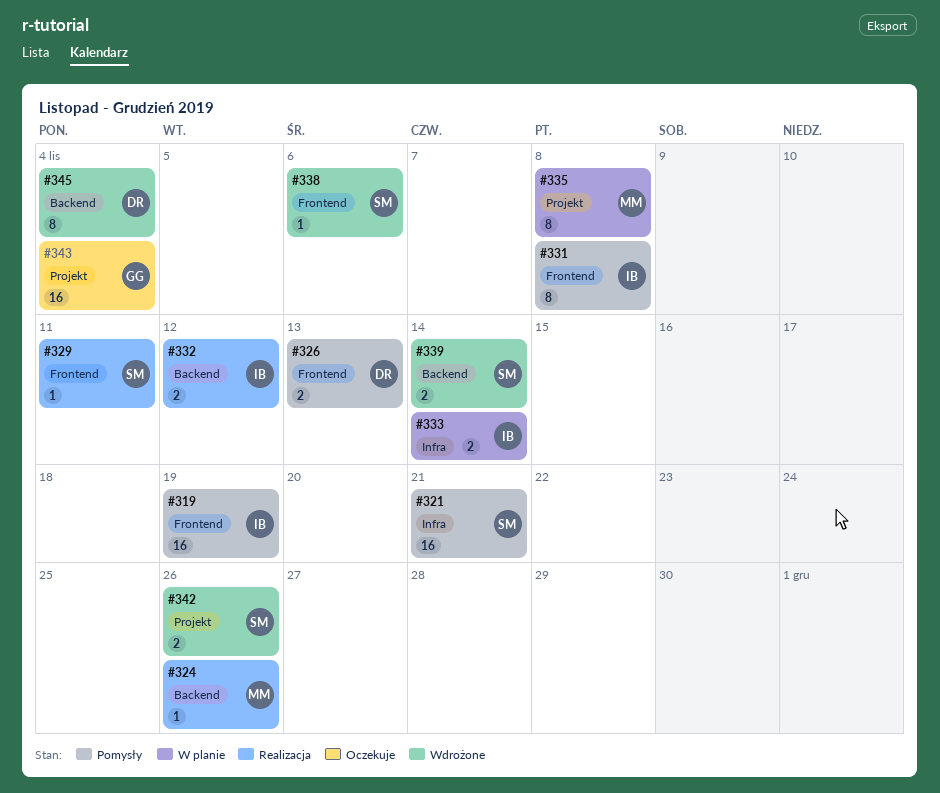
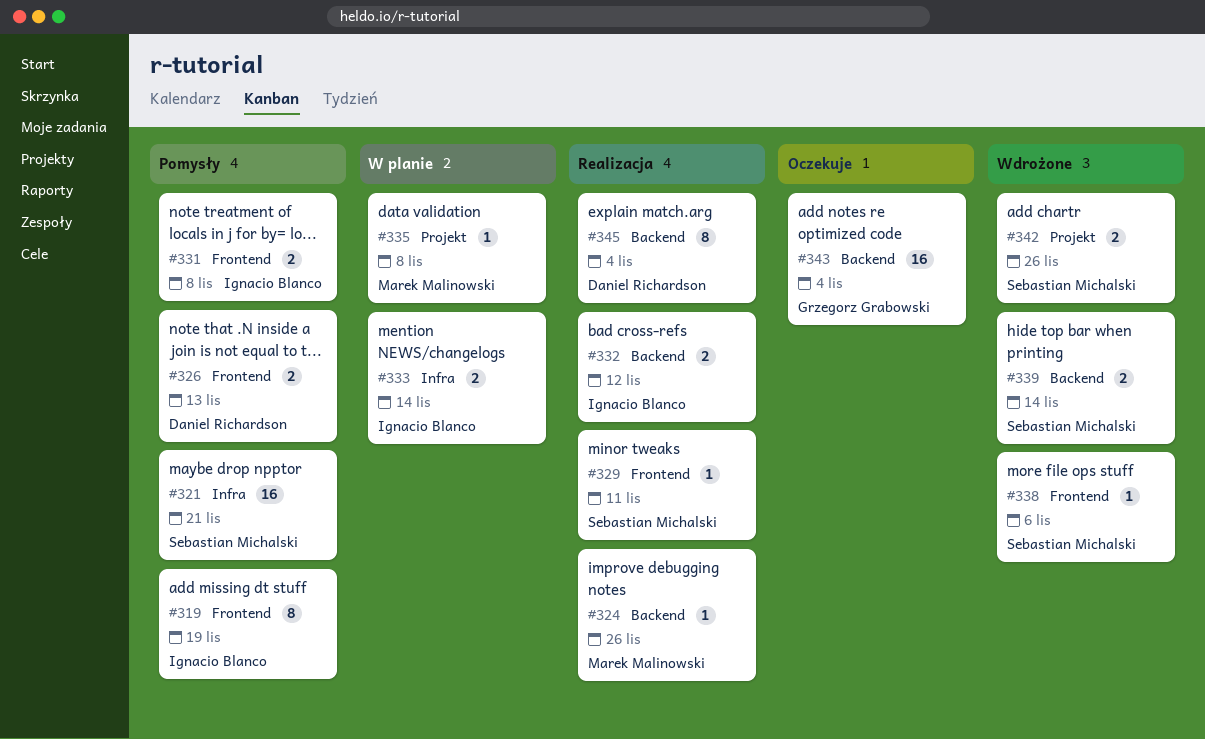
#319, estimate: 16 -> 8
#331, estimate: 8 -> 2
#335, estimate: 8 -> 1
#343, label: Projekt -> Backend
#345, status: Wdrożone -> Realizacja

